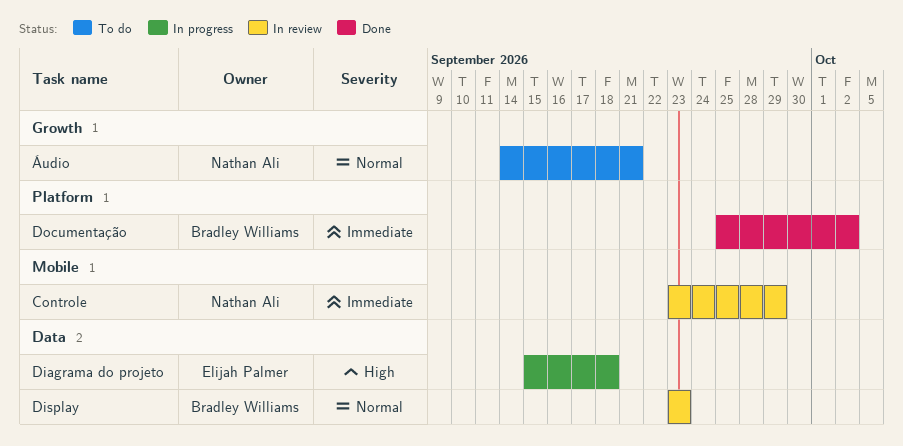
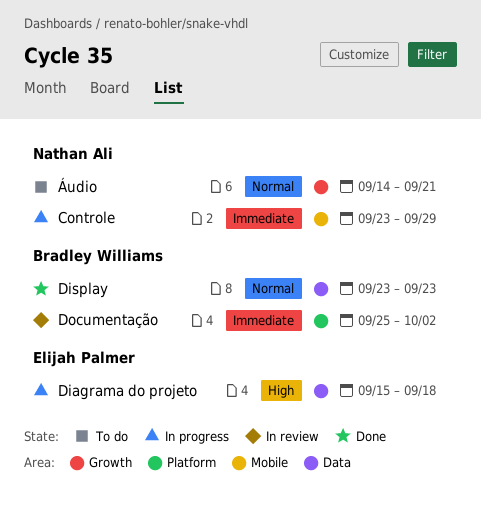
Controle, status: In review -> In progress
Display, status: In review -> Done
Documentação, status: Done -> In review

